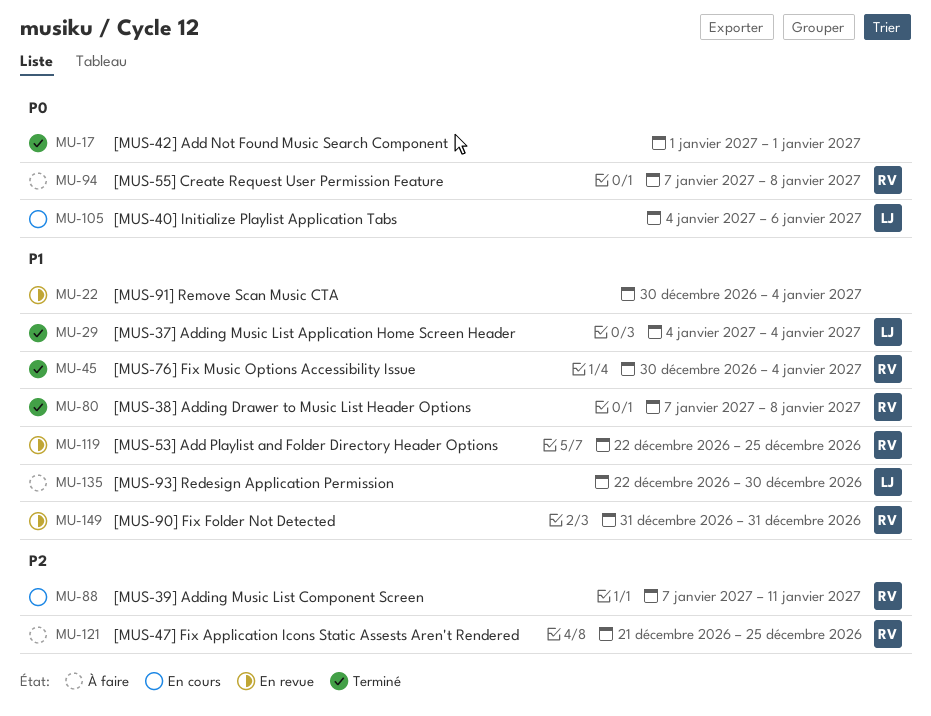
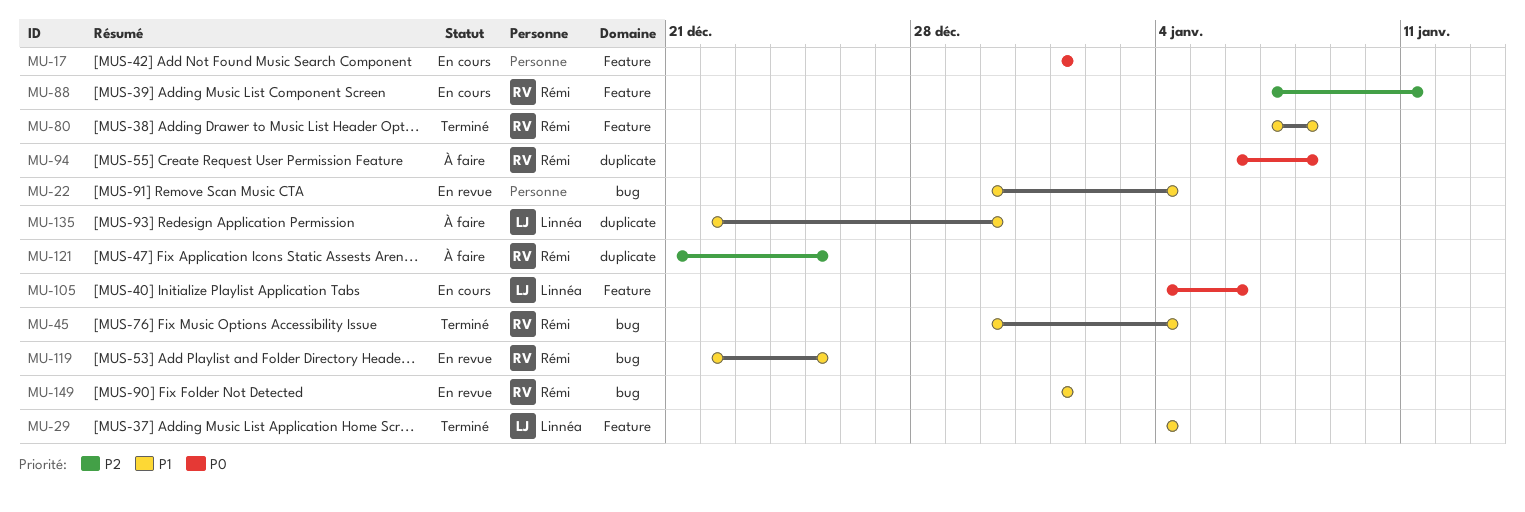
MU-17, status: Terminé -> En cours
MU-94, start: Jan 7 -> Jan 6
MU-149, start: Dec 31 -> Jan 1
MU-149, due: Dec 31 -> Jan 1

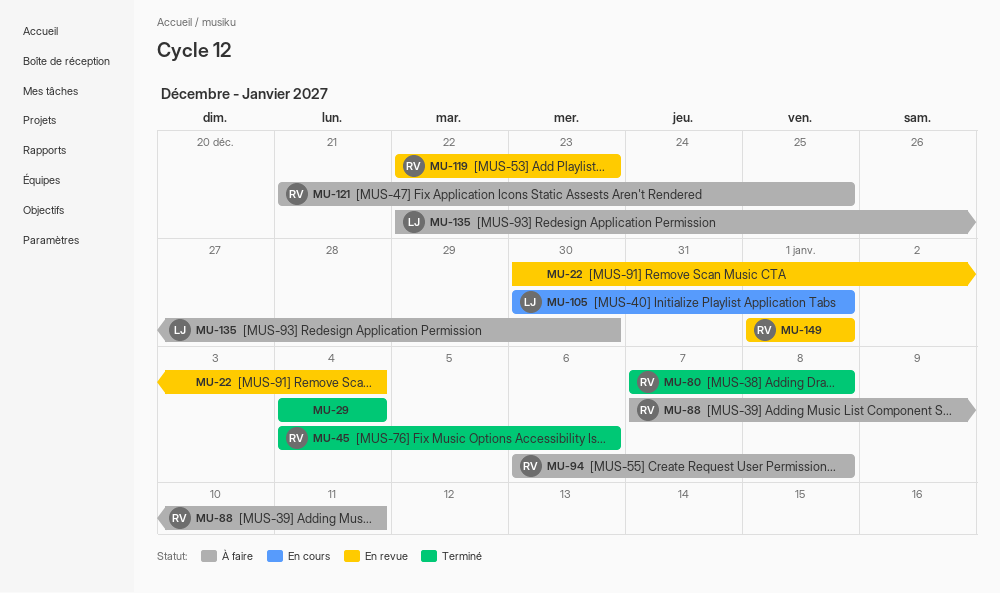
MU-17: present -> none
MU-29, owner: Linnéa -> none
MU-45, start: Dec 30 -> Jan 4
MU-45, due: Jan 4 -> Jan 6
MU-88, status: En cours -> À faire
MU-105, start: Jan 4 -> Dec 30
MU-105, due: Jan 6 -> Jan 1
MU-119, due: Dec 25 -> Dec 23

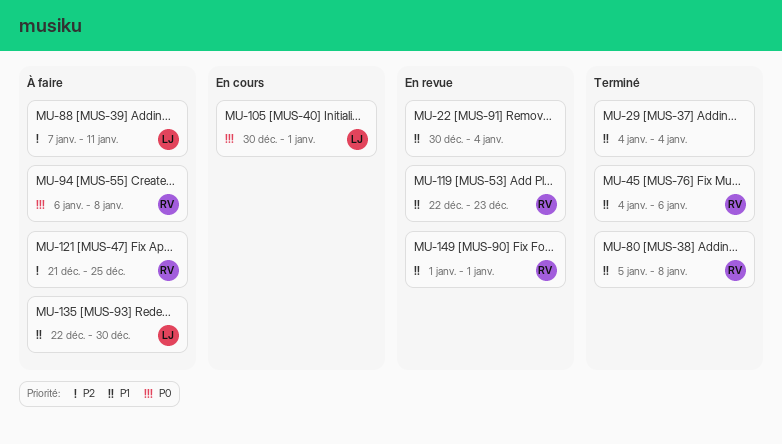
MU-80, start: Jan 7 -> Jan 5
MU-88, owner: RV -> LJ

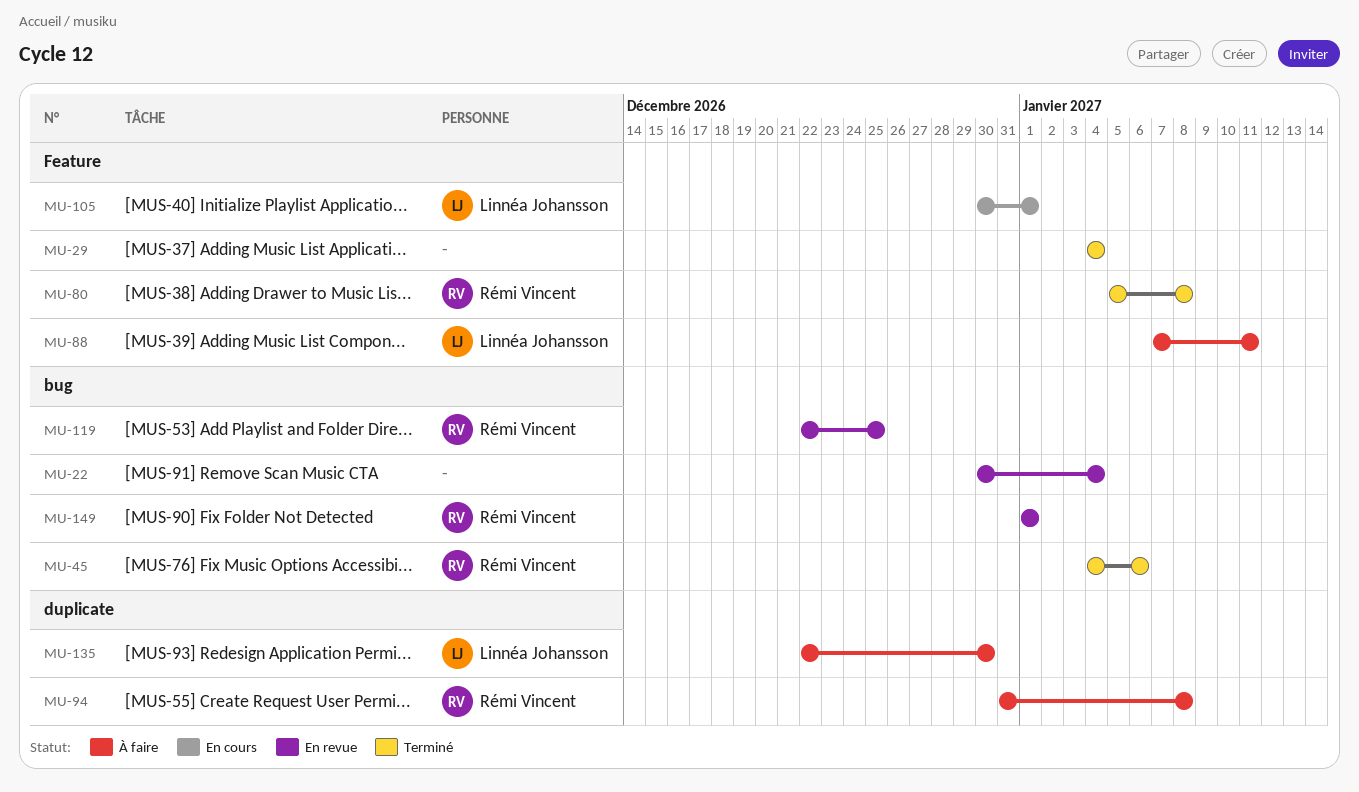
MU-94, start: Jan 6 -> Dec 31
MU-119, due: Dec 23 -> Dec 25
MU-121: present -> none

